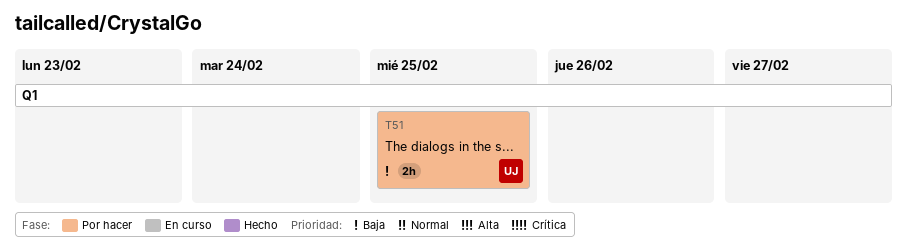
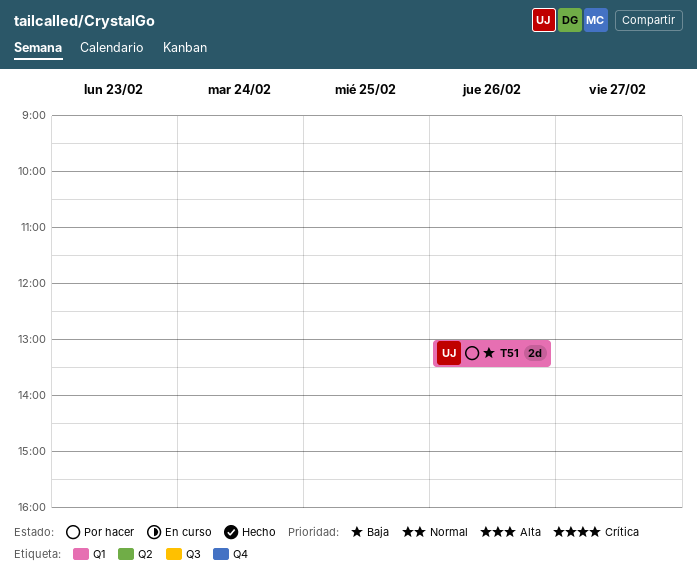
T51, estimate: 2h -> 2d
T51, day: Feb 25 -> Feb 26

